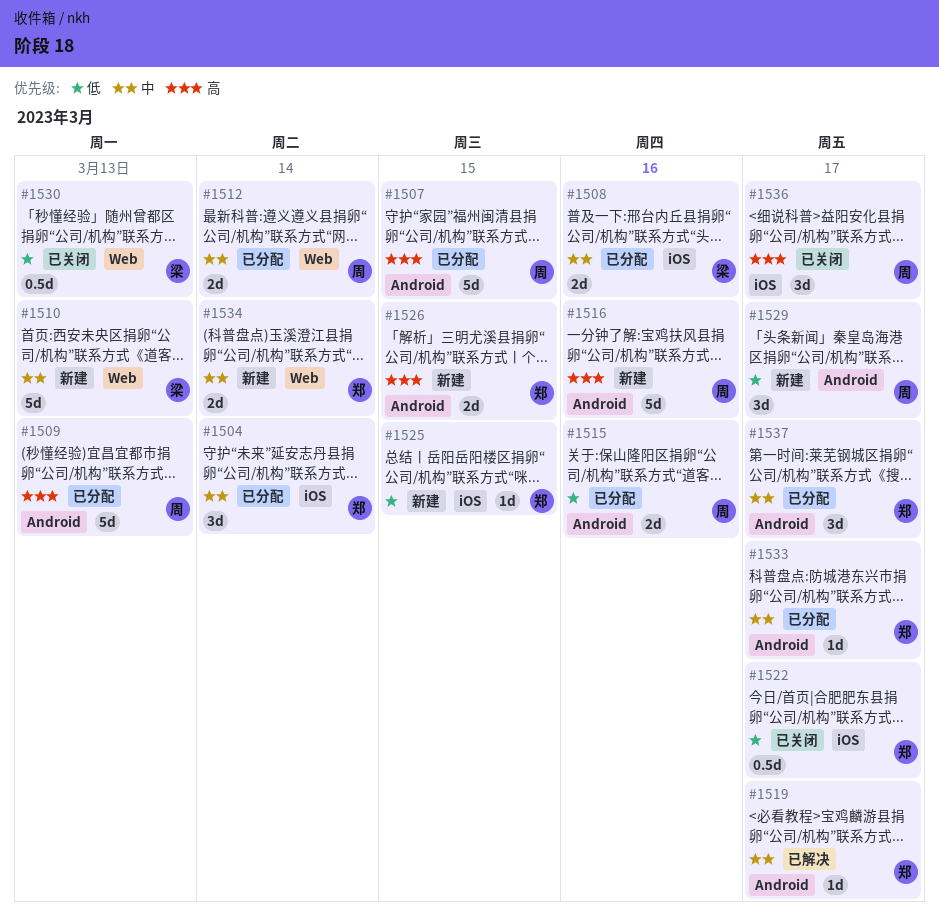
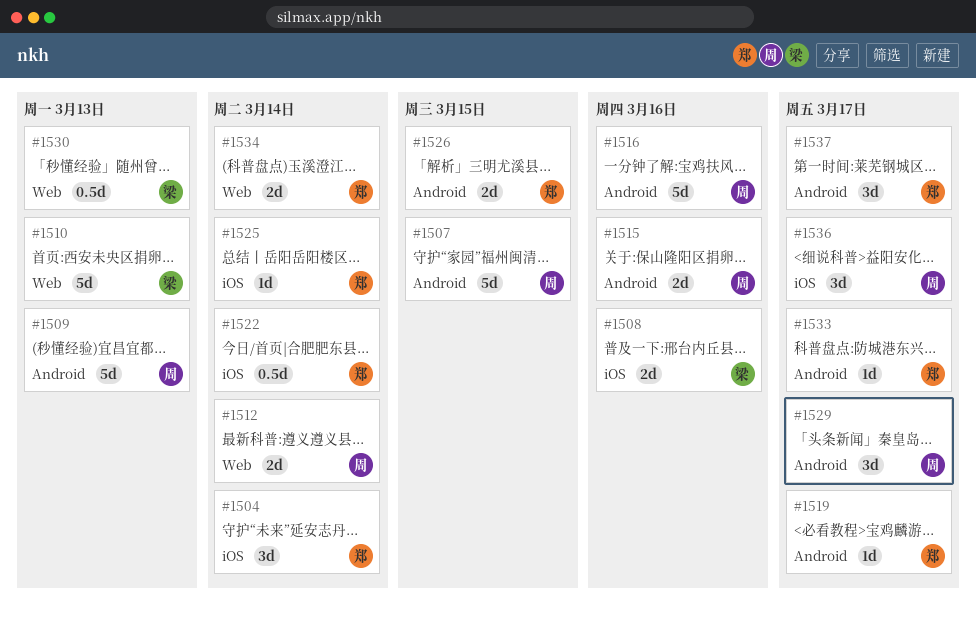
#1522, due: Mar 17 -> Mar 14
#1525, due: Mar 15 -> Mar 14

